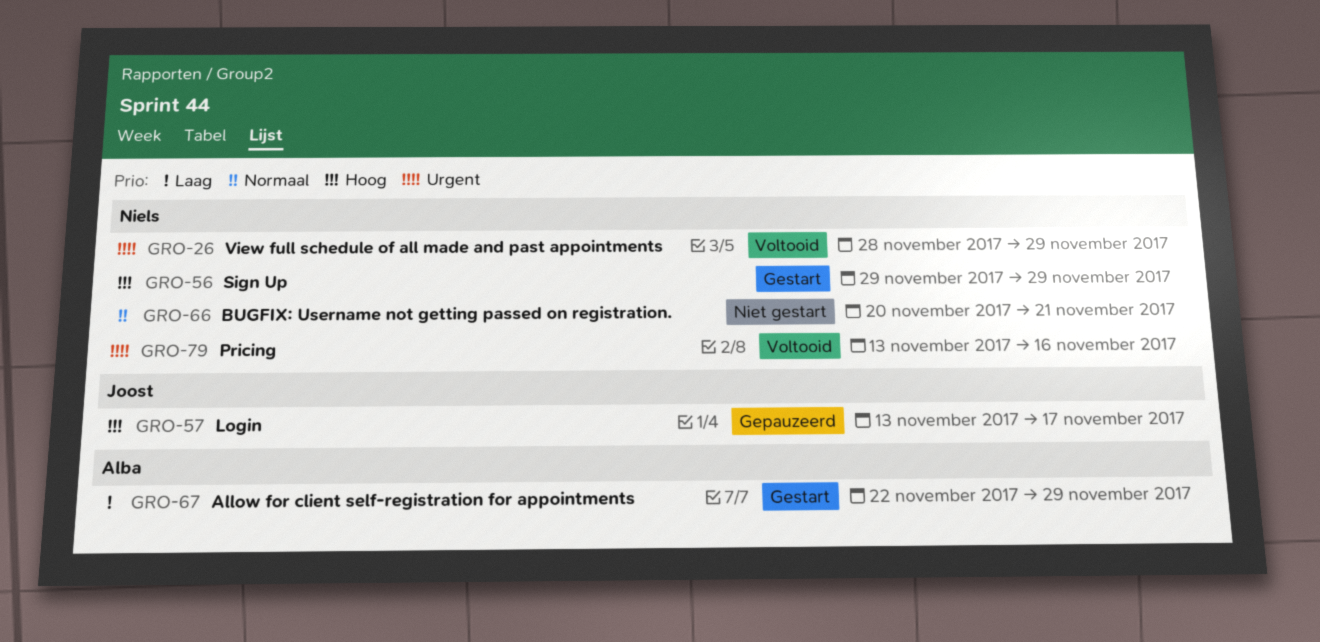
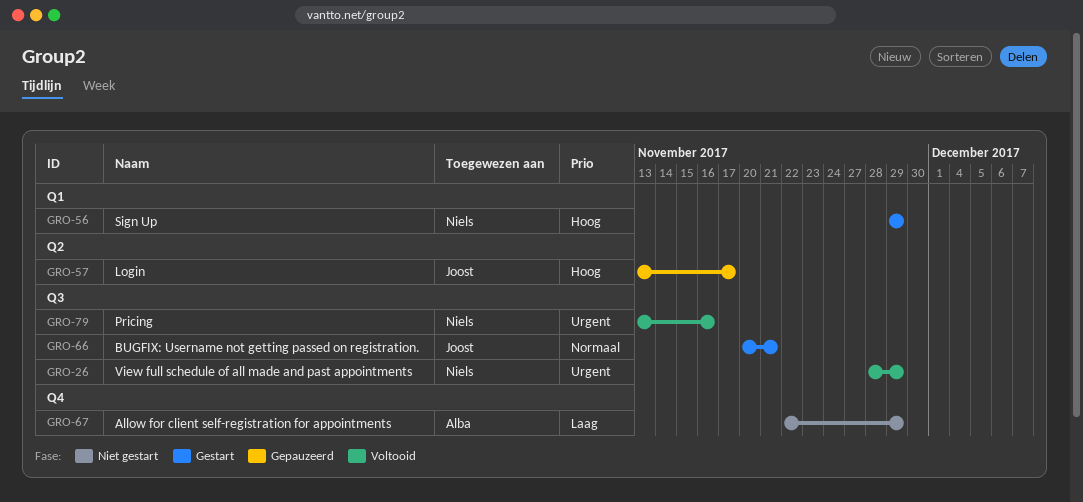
GRO-66, status: Niet gestart -> Gestart
GRO-66, owner: Niels -> Joost
GRO-67, status: Gestart -> Niet gestart

